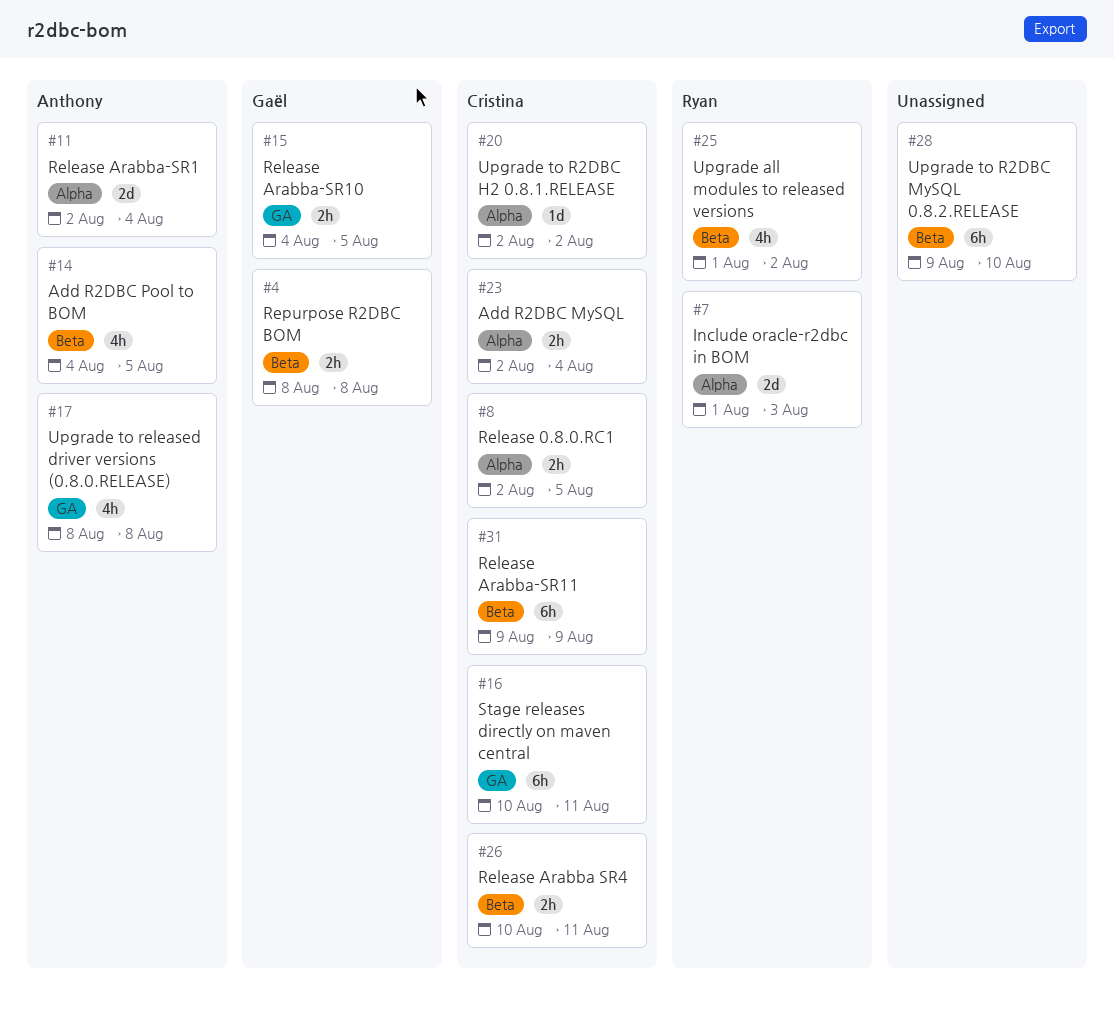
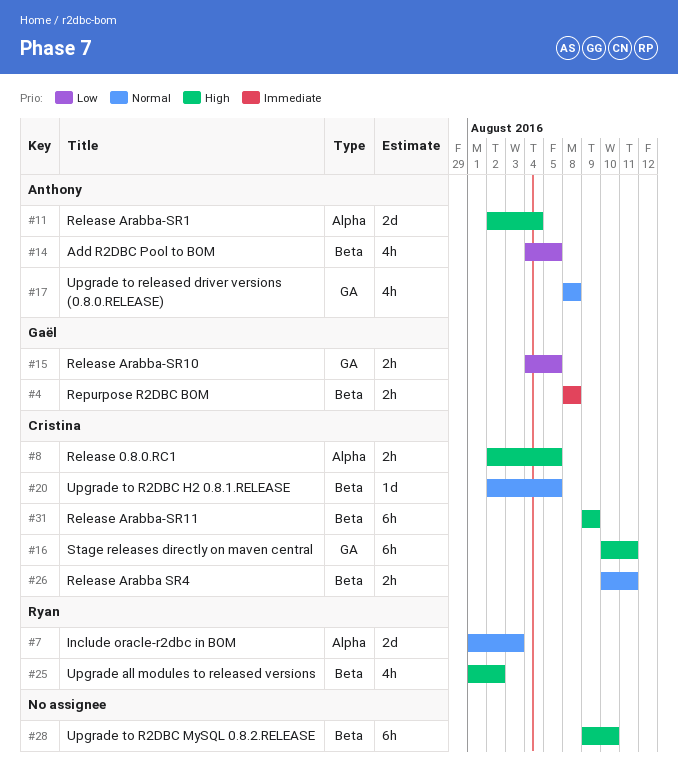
#20, label: Alpha -> Beta
#20, due: Aug 2 -> Aug 5
#23: present -> none

